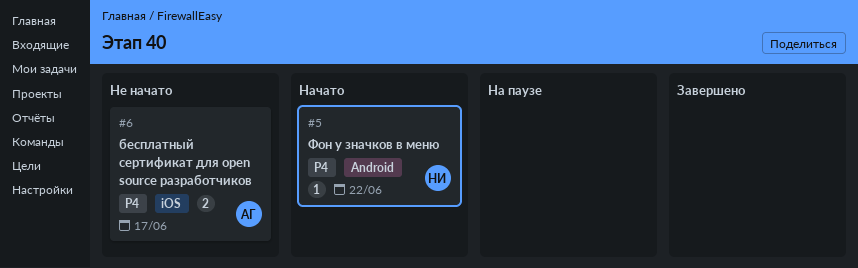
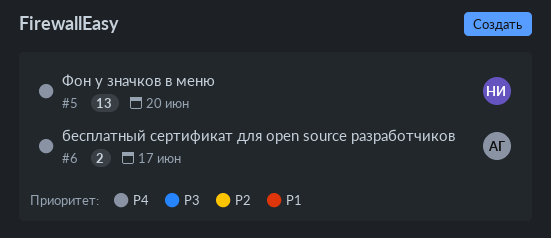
#5, estimate: 1 -> 13
#5, due: Jun 22 -> Jun 20

